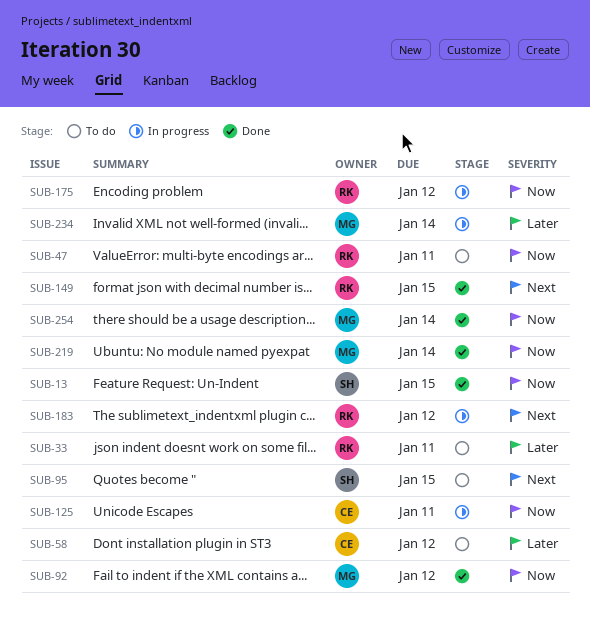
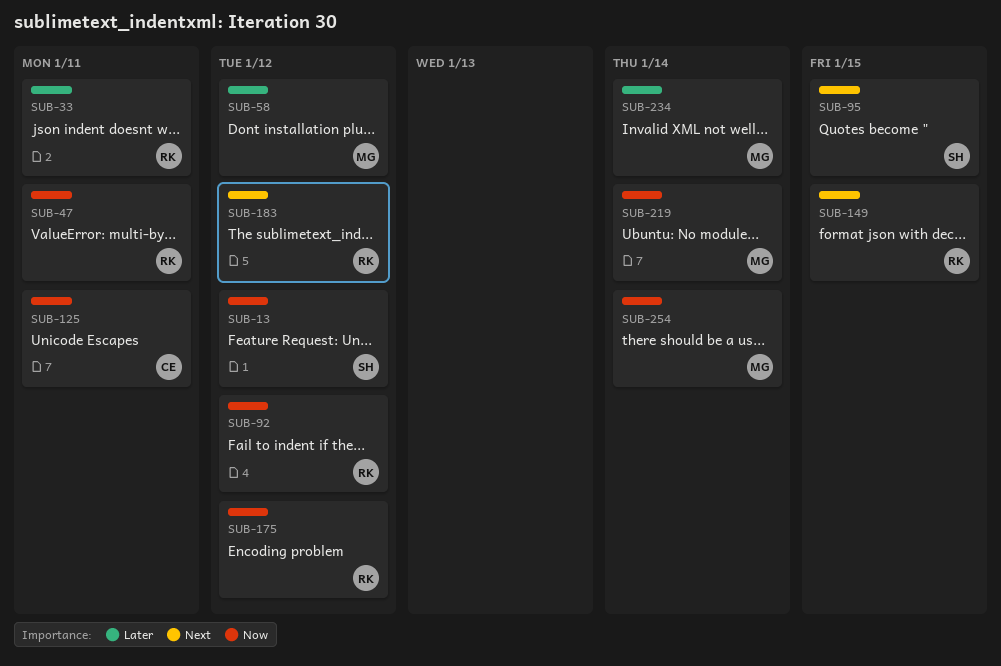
SUB-13, due: Jan 15 -> Jan 12
SUB-58, owner: CE -> MG
SUB-92, owner: MG -> RK

